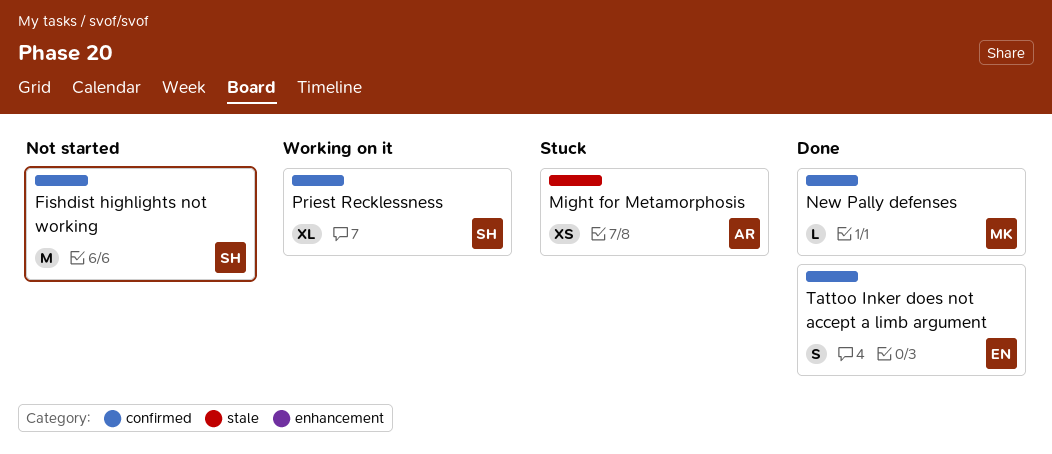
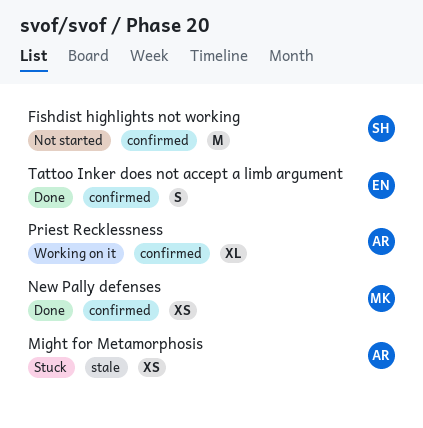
New Pally defenses, estimate: L -> XS
Priest Recklessness, owner: SH -> AR

